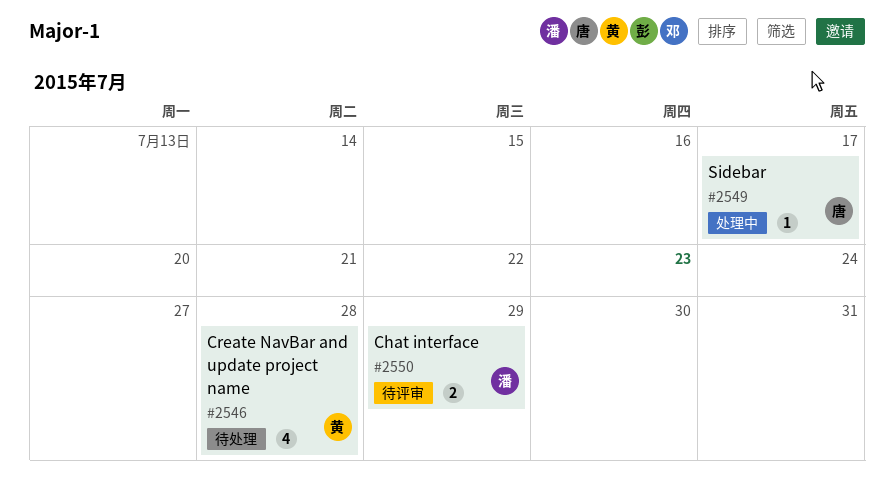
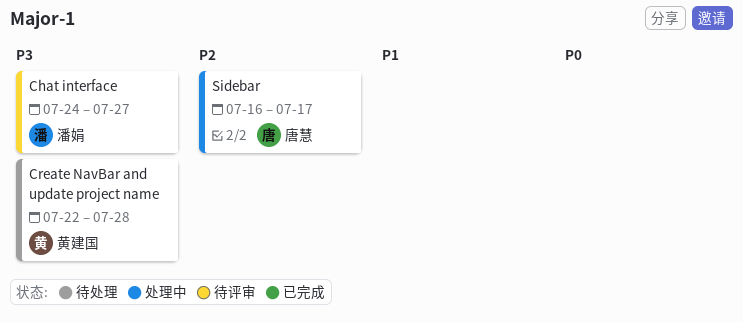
Chat interface, due: Jul 29 -> Jul 27

